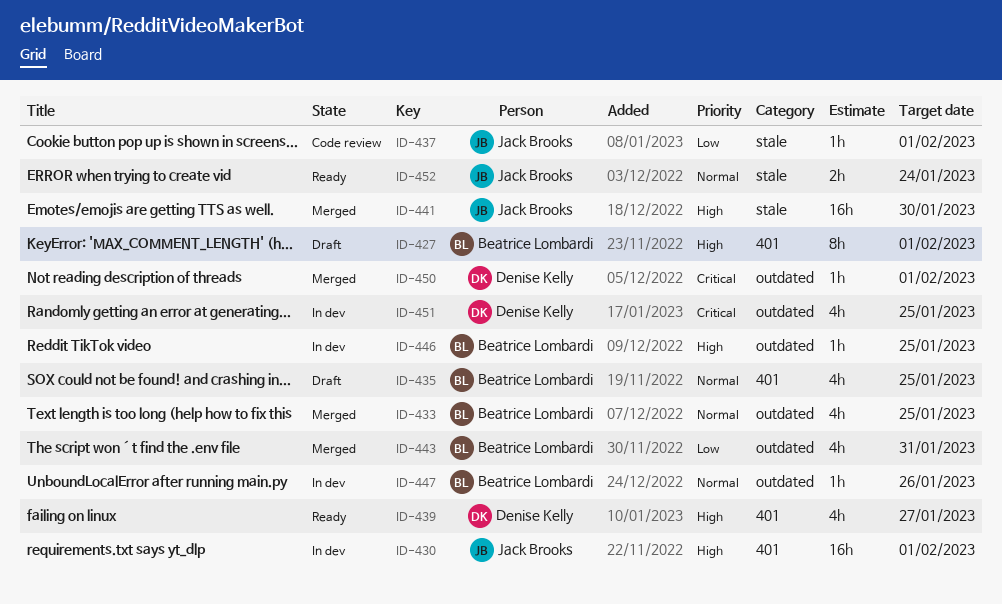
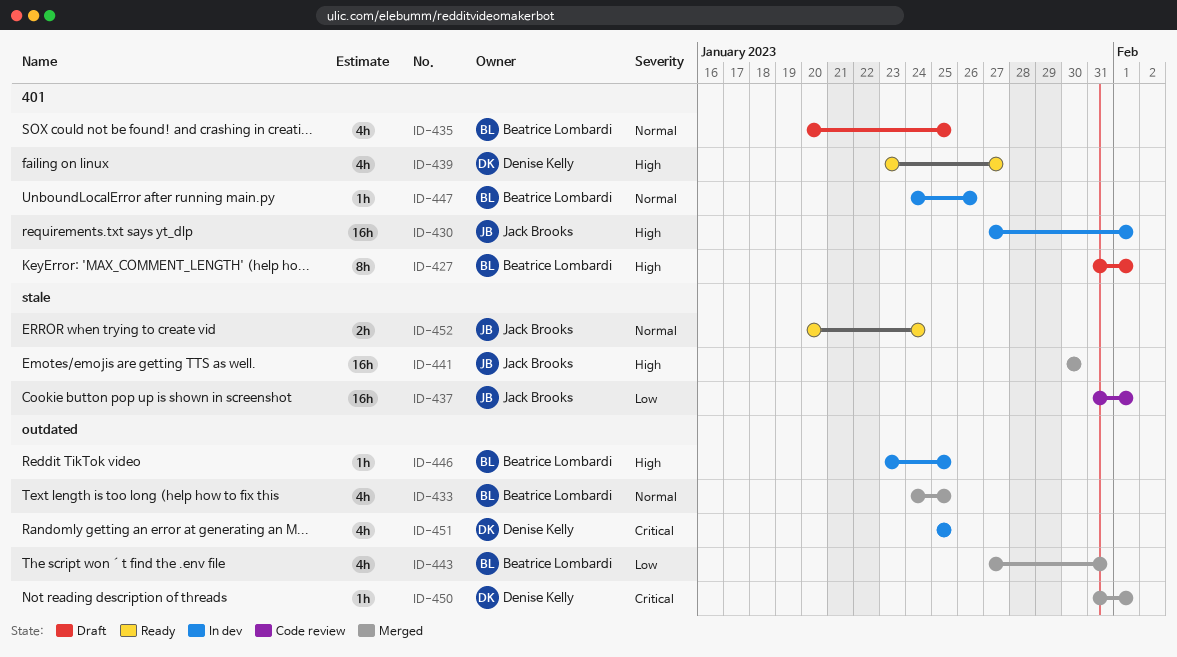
ID-437, estimate: 1h -> 16h
ID-447, label: outdated -> 401

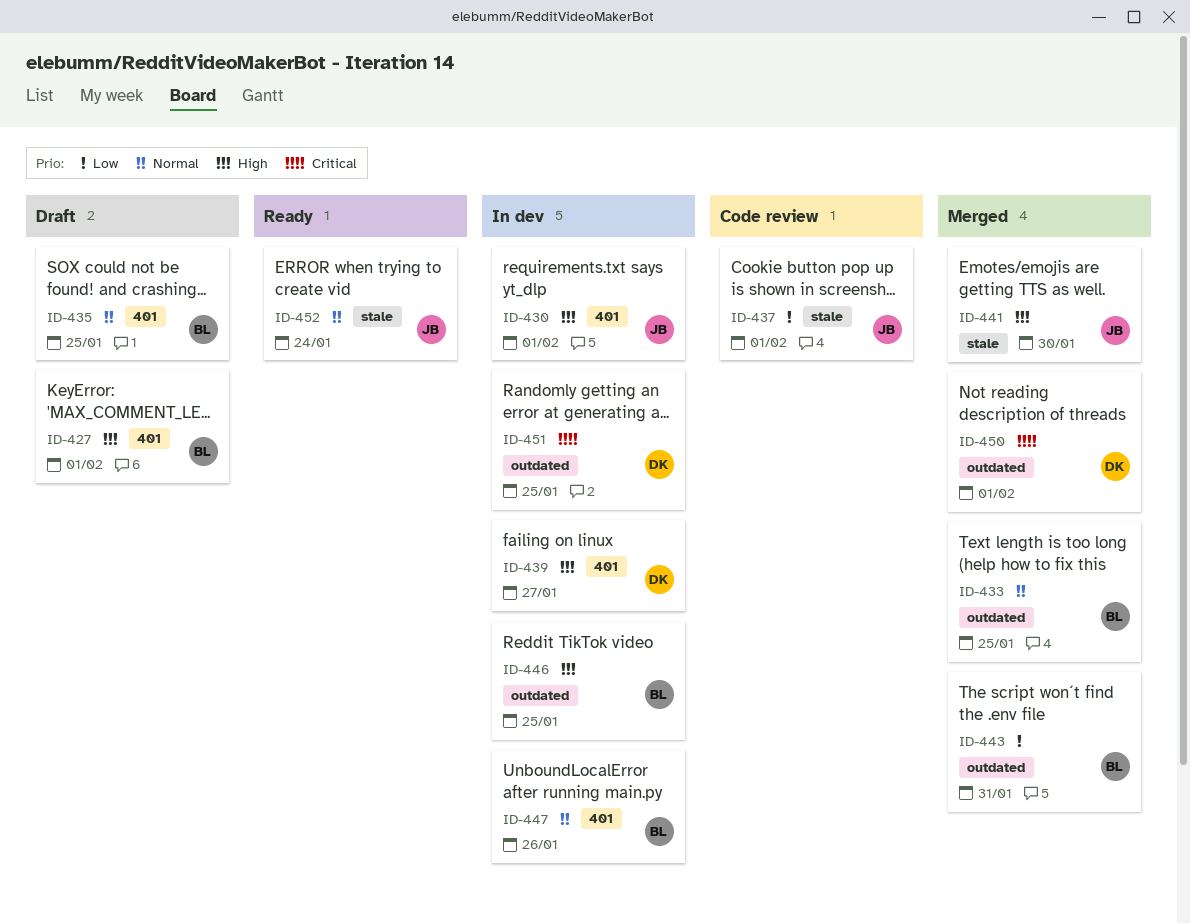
ID-439, status: Ready -> In dev

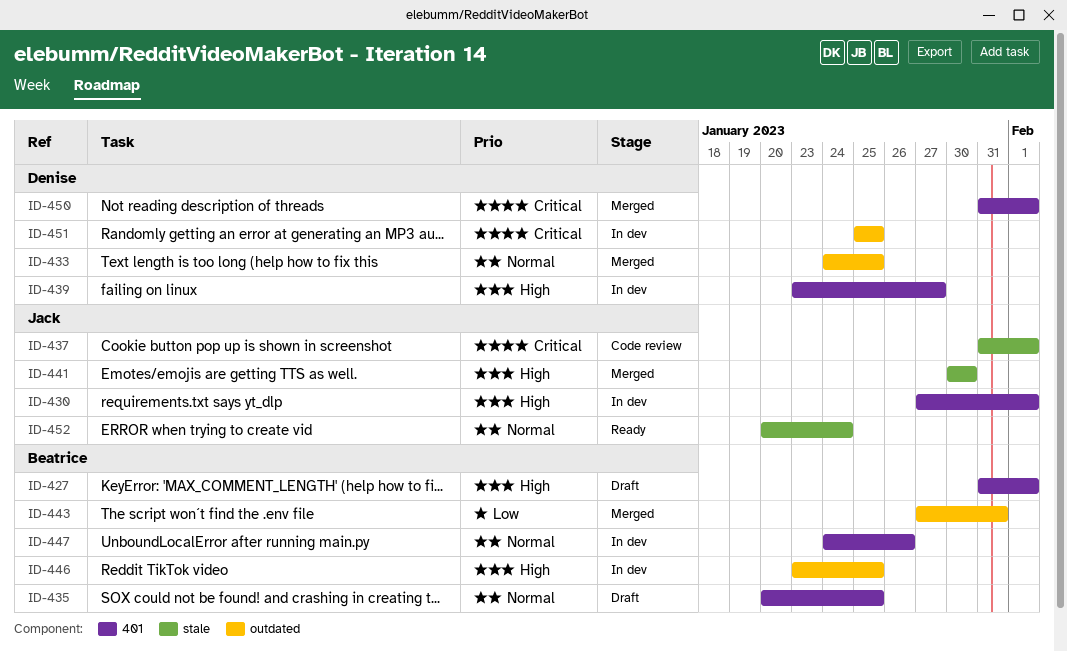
ID-433, owner: Beatrice -> Denise
ID-437, priority: Low -> Critical
ID-450, label: outdated -> 401

